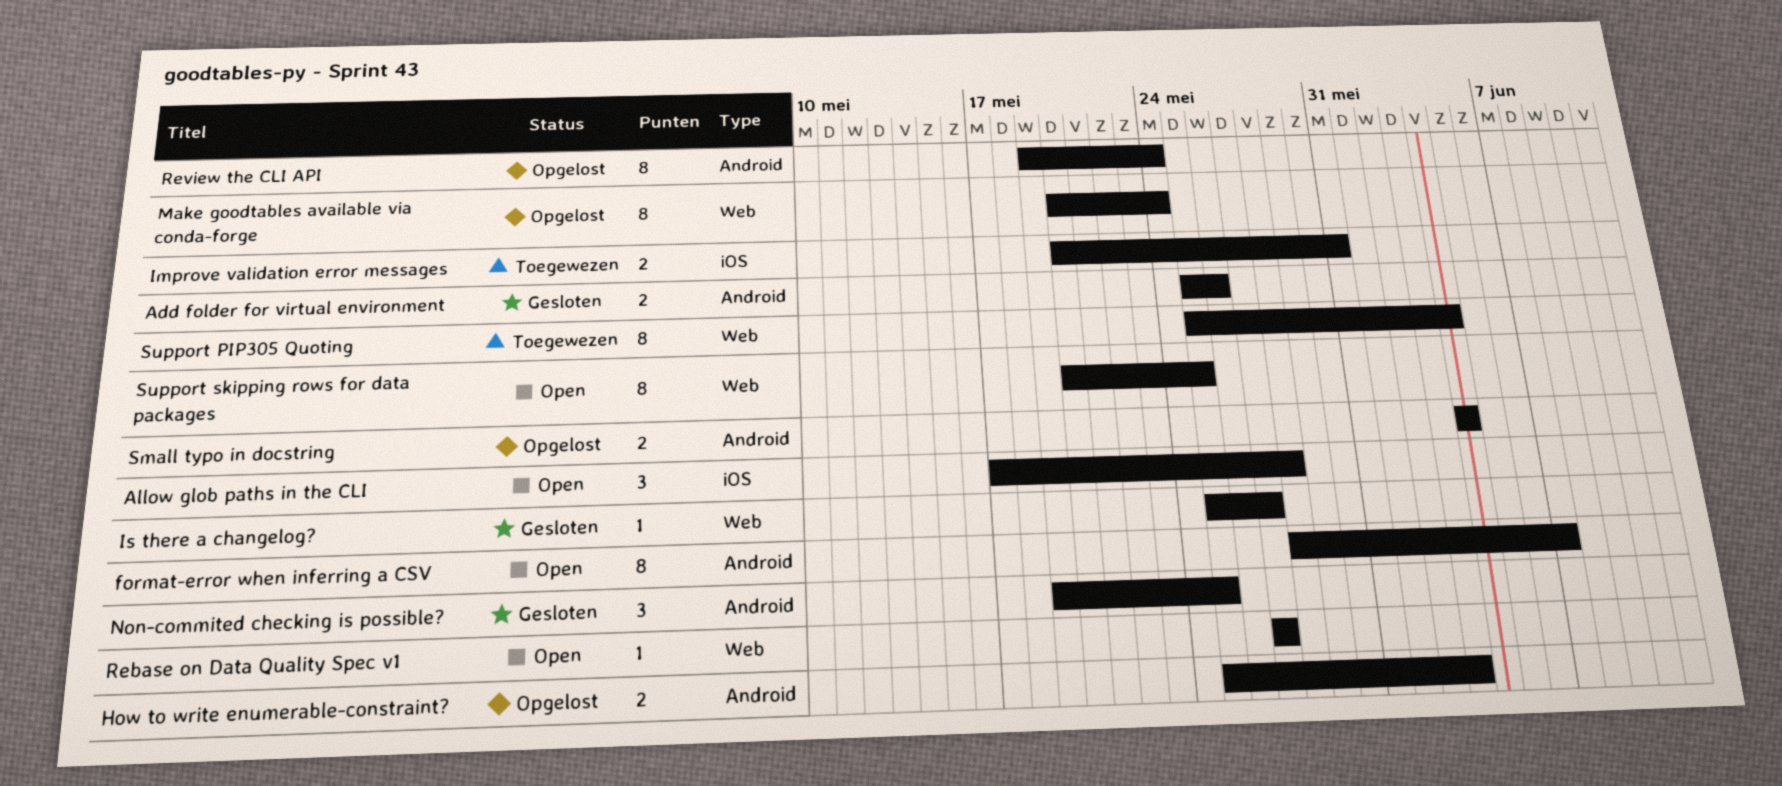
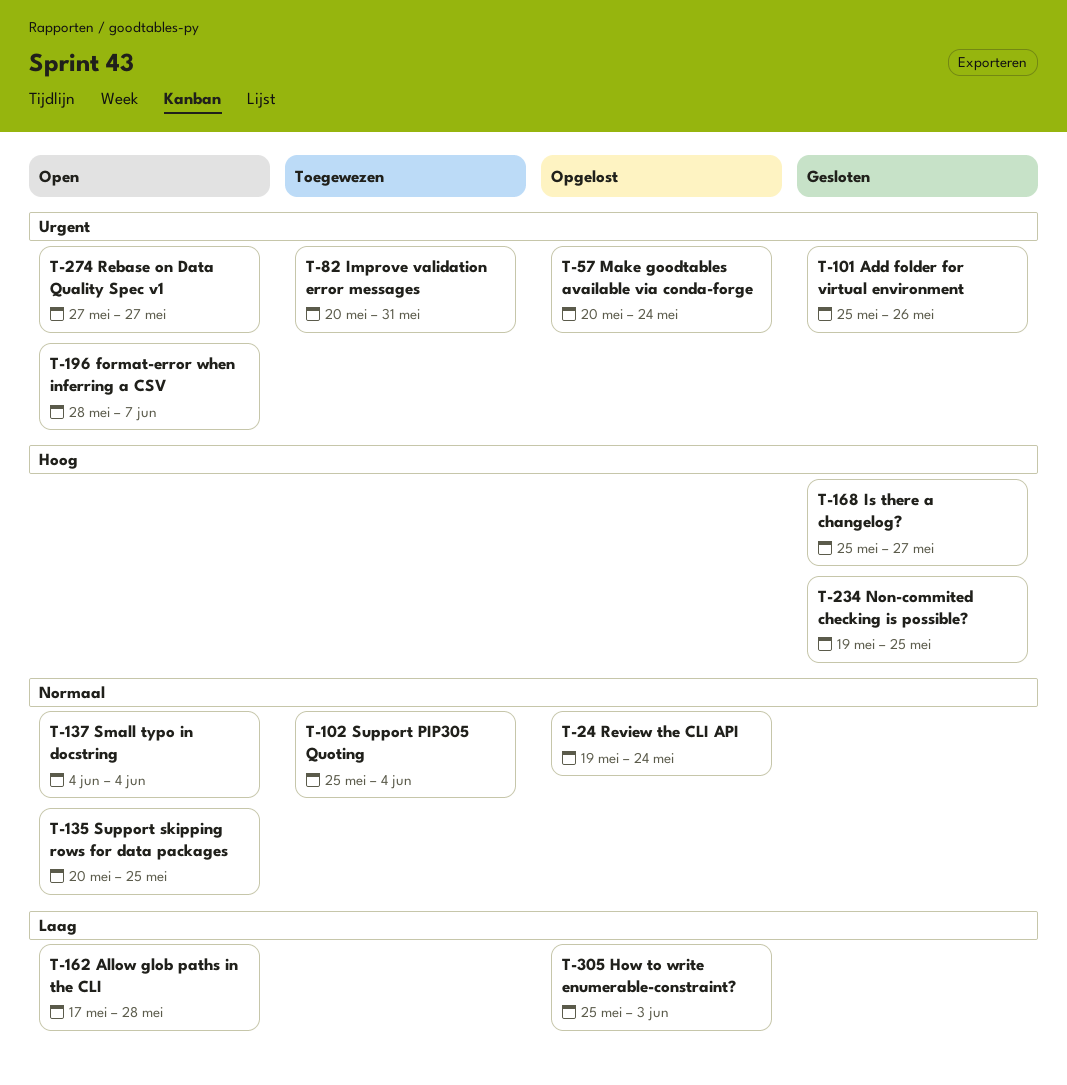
Small typo in docstring, status: Opgelost -> Open

